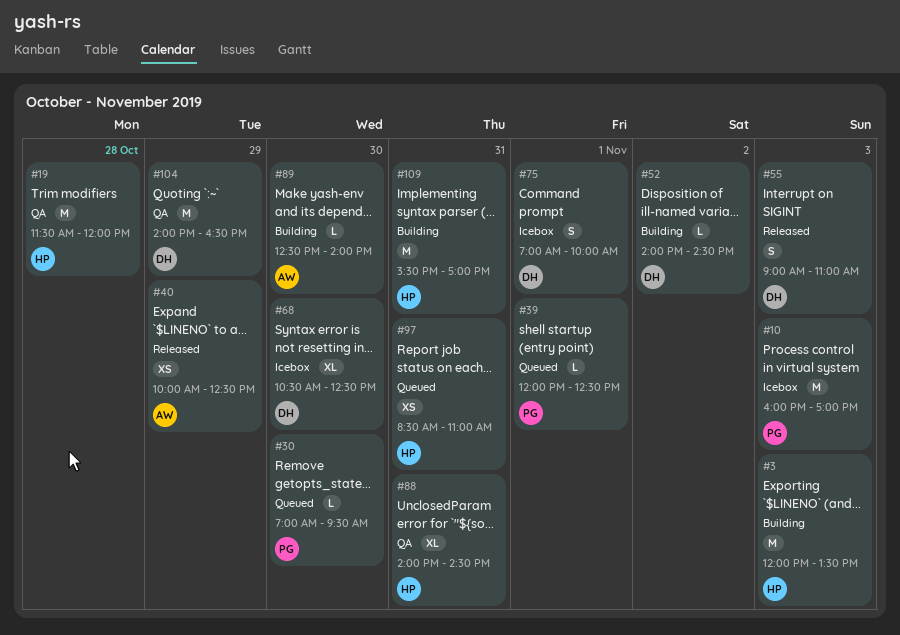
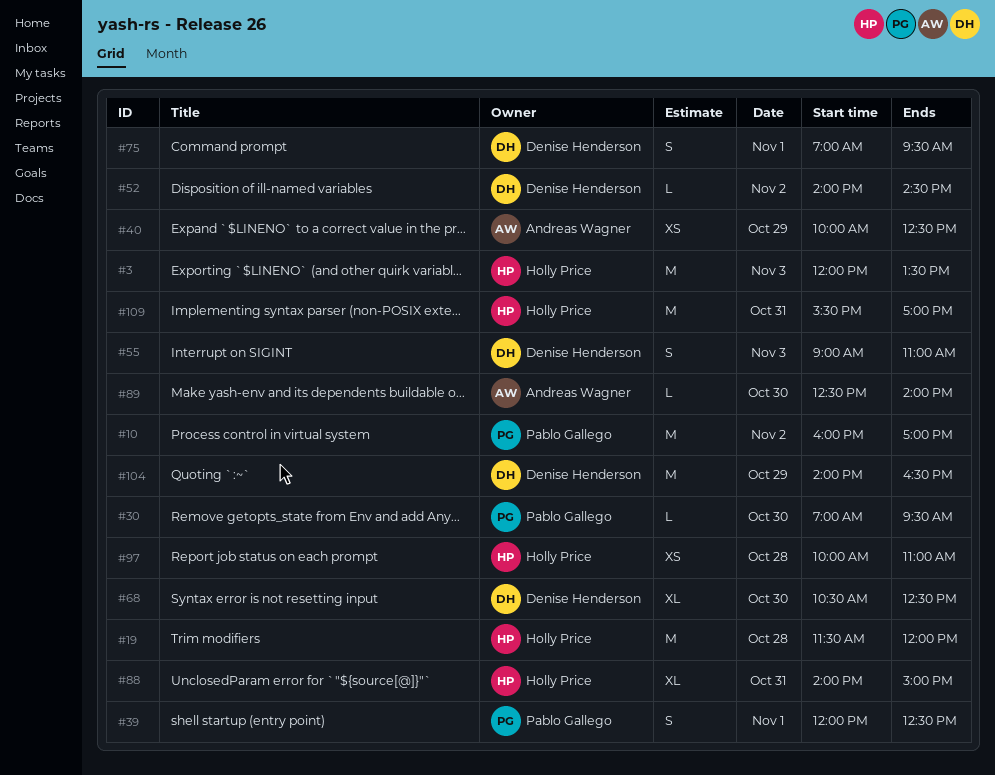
#10, day: Nov 3 -> Nov 2
#39, estimate: L -> S
#75, ends: 10:00 -> 09:30
#88, ends: 14:30 -> 15:00
#97, day: Oct 31 -> Oct 28
#97, begins: 08:30 -> 10:00

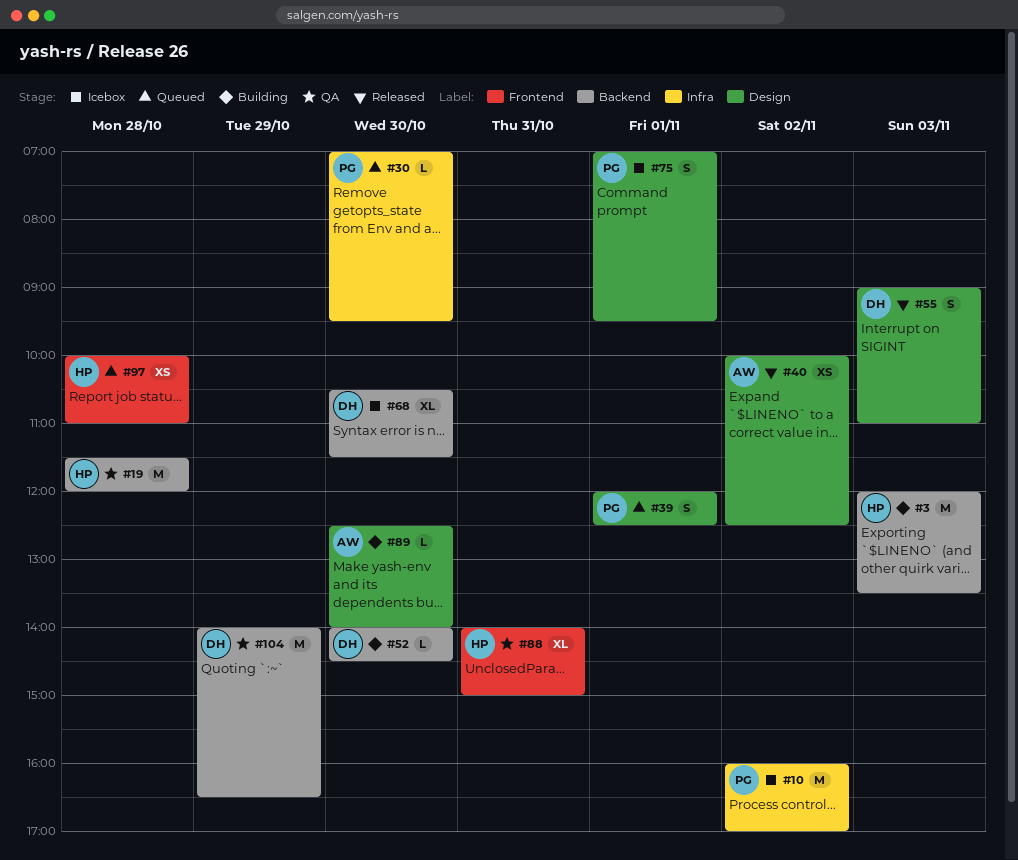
#40, day: Oct 29 -> Nov 2
#52, day: Nov 2 -> Oct 30
#68, ends: 12:30 -> 11:30
#75, owner: Denise Henderson -> Pablo Gallego
#109: present -> none

